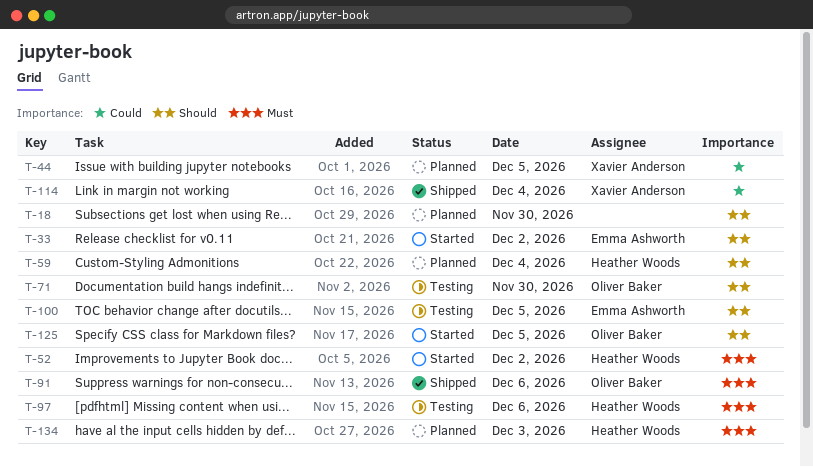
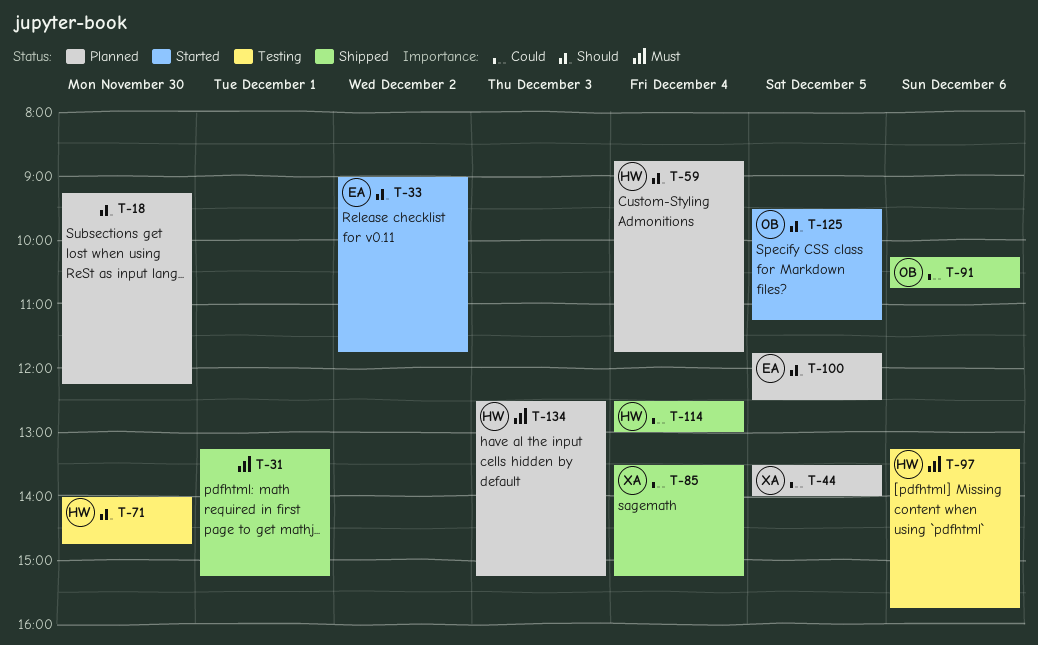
T-31: none -> present
T-52: present -> none
T-71, owner: Oliver Baker -> Heather Woods
T-85: none -> present
T-91, priority: Must -> Could
T-100, status: Testing -> Planned
T-114, owner: Xavier Anderson -> Heather Woods

